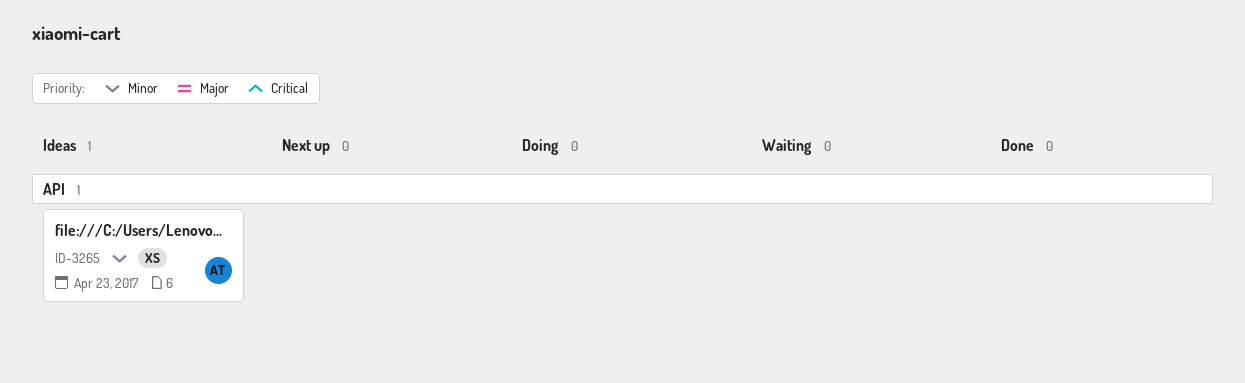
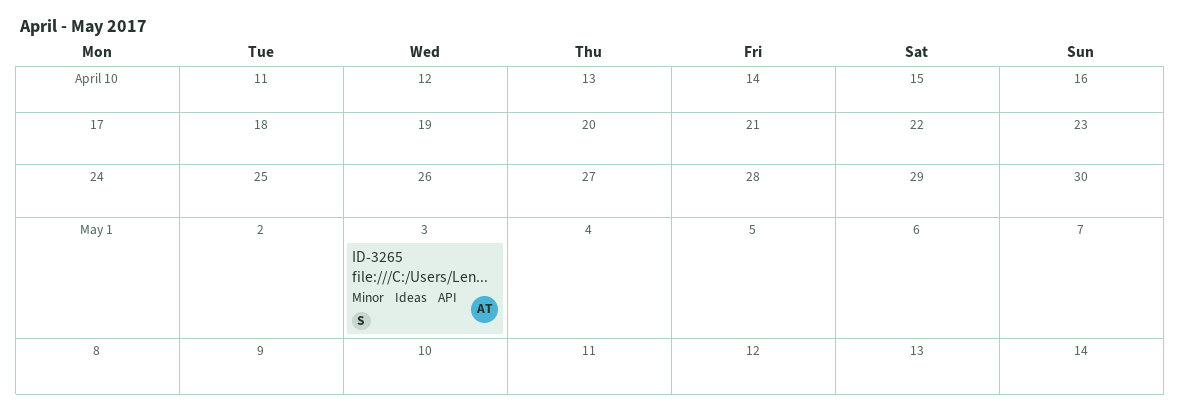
ID-3265, estimate: XS -> S
ID-3265, due: Apr 23 -> May 3

